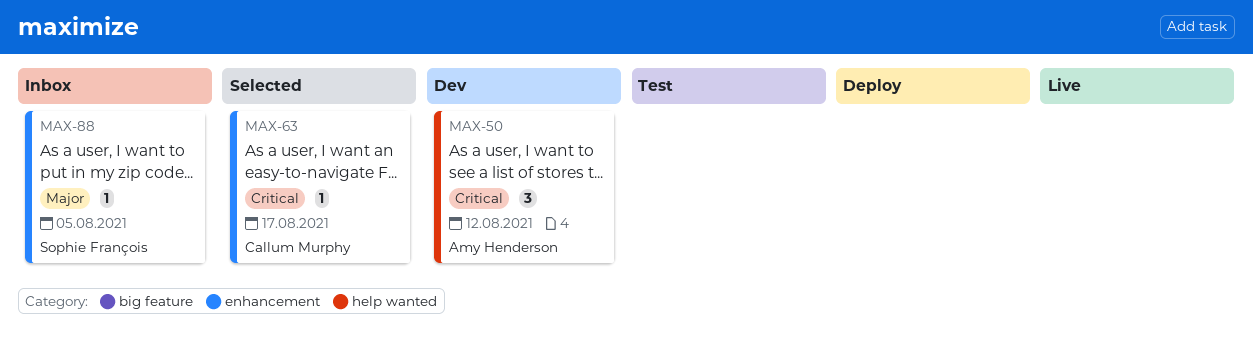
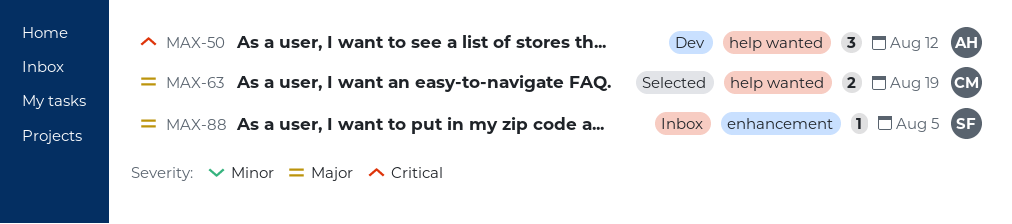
MAX-63, priority: Critical -> Major
MAX-63, label: enhancement -> help wanted
MAX-63, estimate: 1 -> 2
MAX-63, due: Aug 17 -> Aug 19

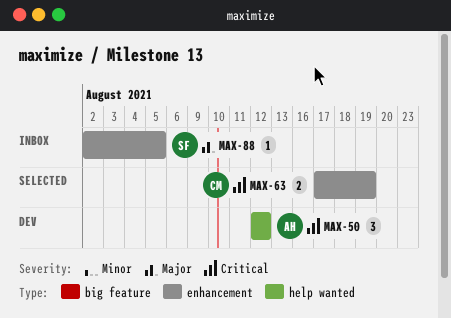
MAX-63, priority: Major -> Critical
MAX-63, label: help wanted -> enhancement

